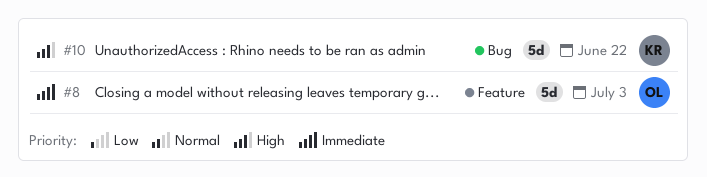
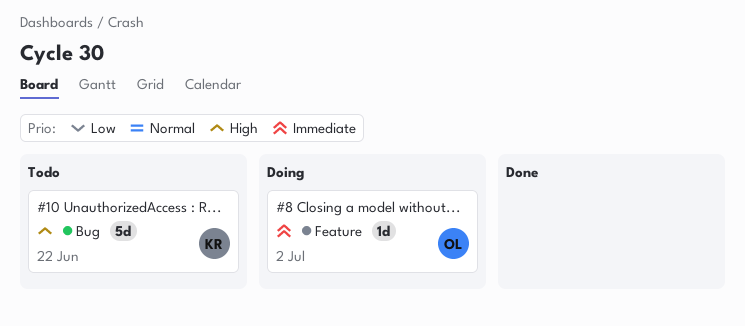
#8, estimate: 5d -> 1d
#8, due: Jul 3 -> Jul 2

